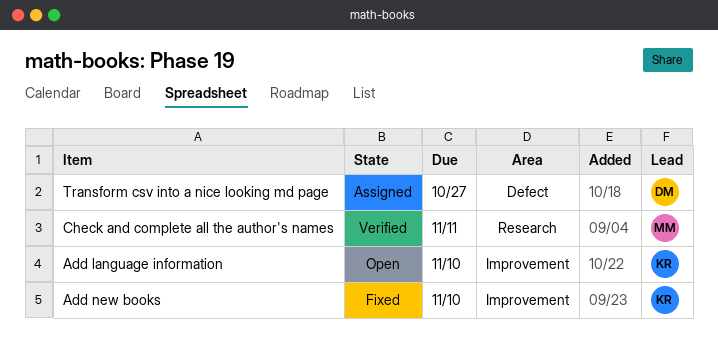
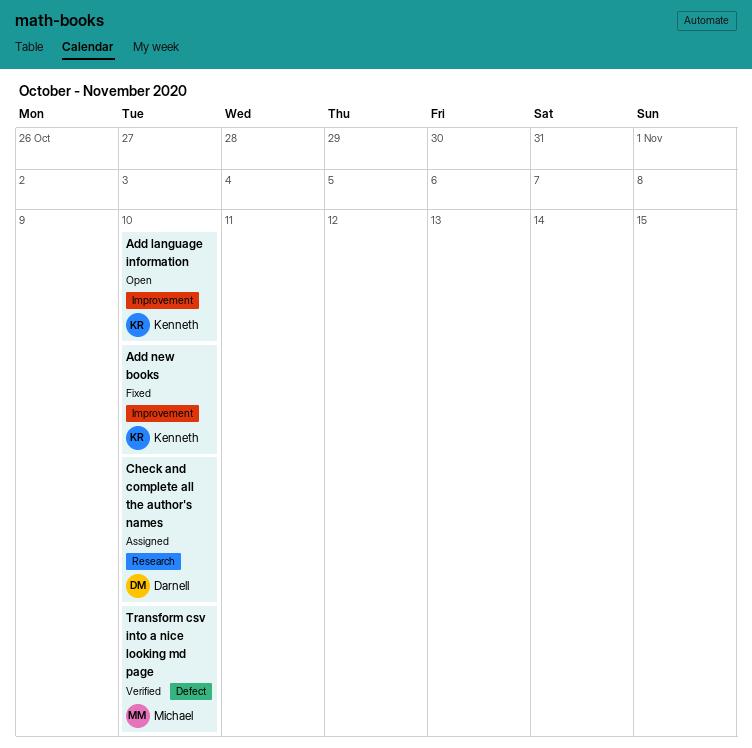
Check and complete all the author's names, status: Verified -> Assigned
Check and complete all the author's names, owner: Michael -> Darnell
Check and complete all the author's names, due: Nov 11 -> Nov 10
Transform csv into a nice looking md page, status: Assigned -> Verified
Transform csv into a nice looking md page, owner: Darnell -> Michael
Transform csv into a nice looking md page, due: Oct 27 -> Nov 10

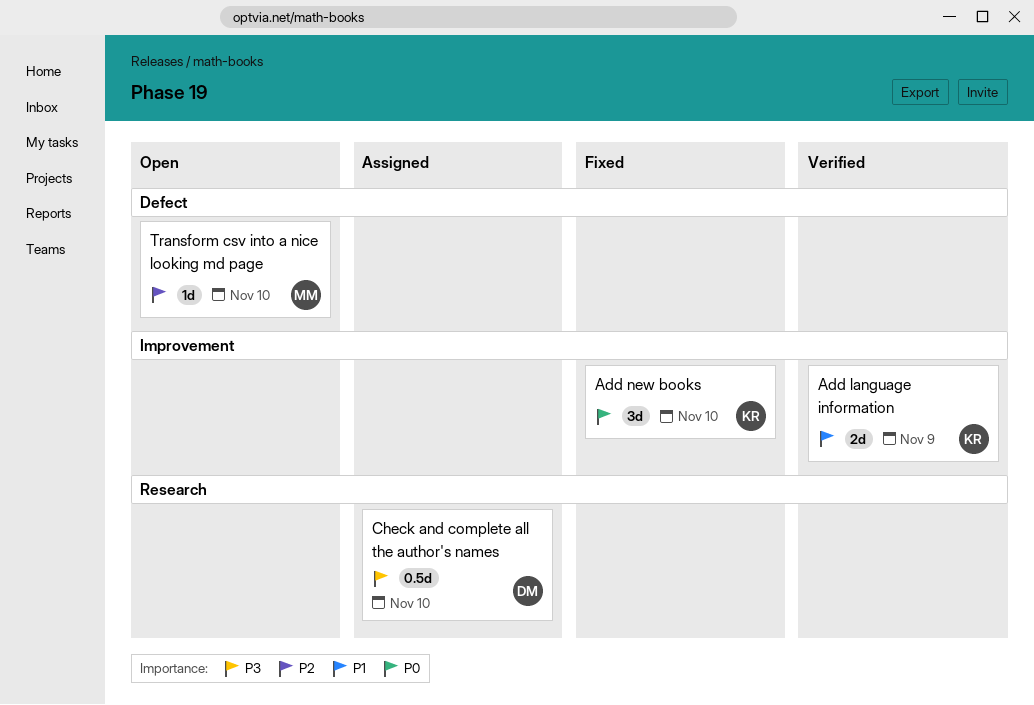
Add language information, status: Open -> Verified
Add language information, due: Nov 10 -> Nov 9
Transform csv into a nice looking md page, status: Verified -> Open

